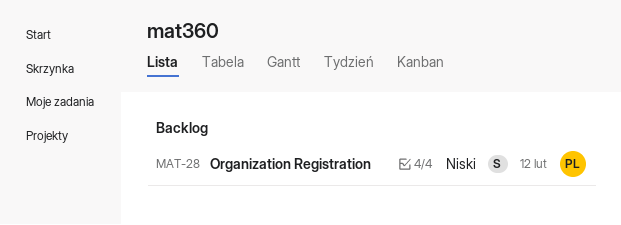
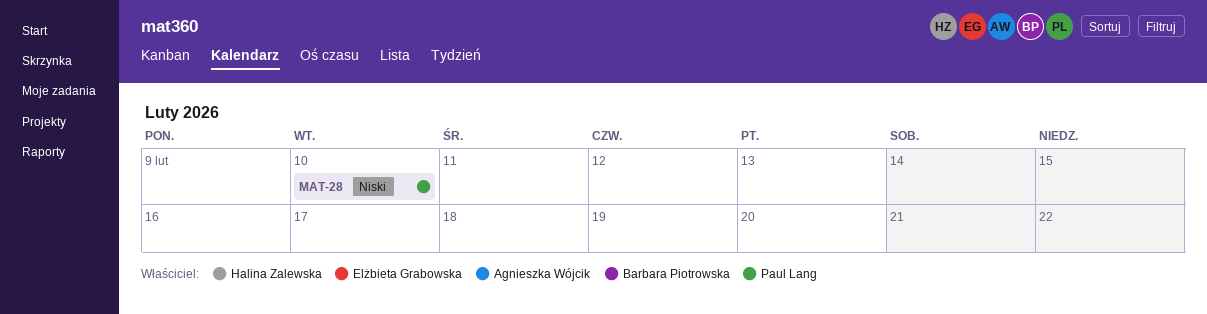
MAT-28, due: Feb 12 -> Feb 10

